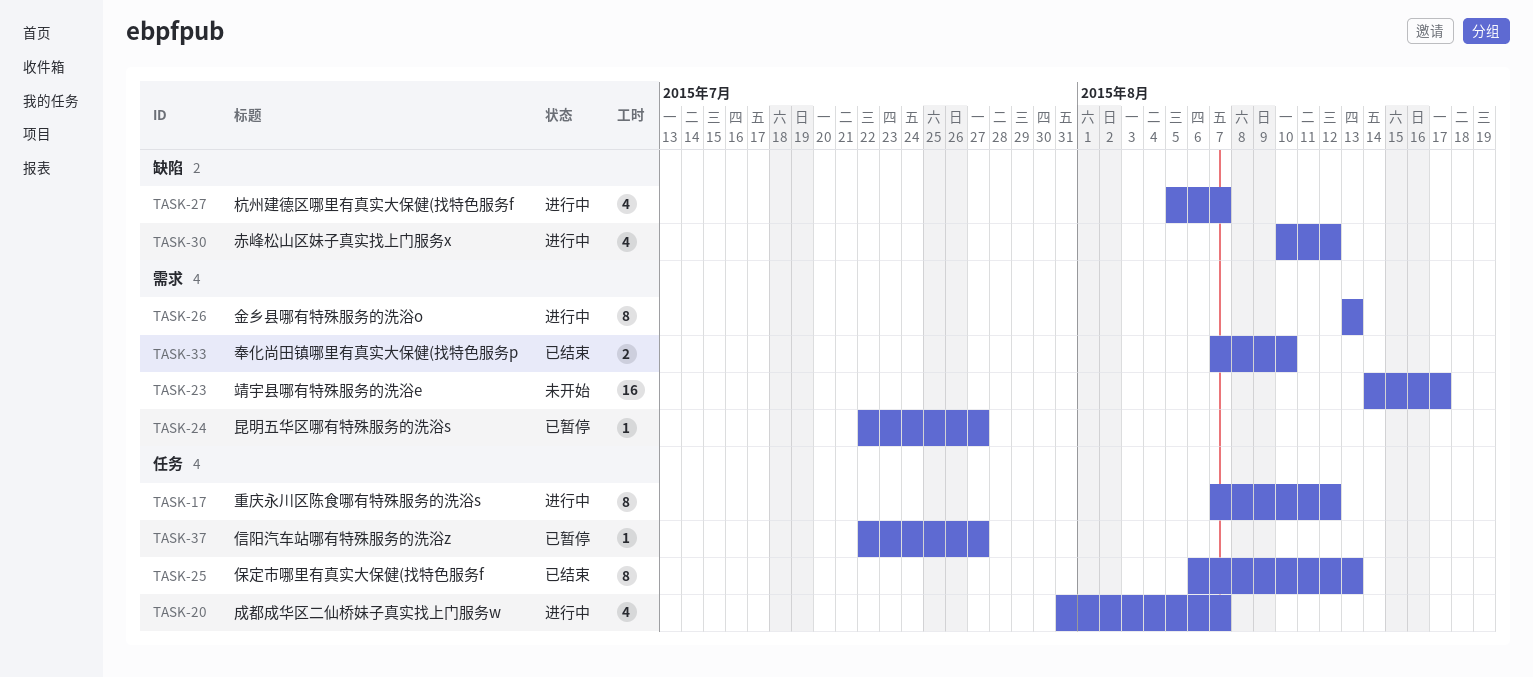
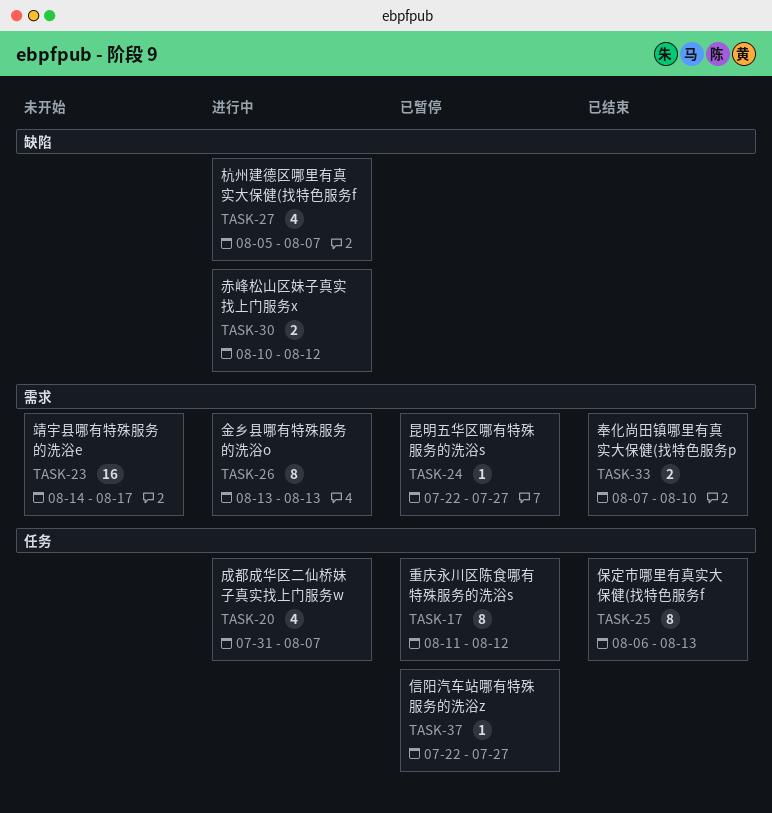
TASK-17, status: 进行中 -> 已暂停
TASK-17, start: Aug 7 -> Aug 11
TASK-30, estimate: 4 -> 2

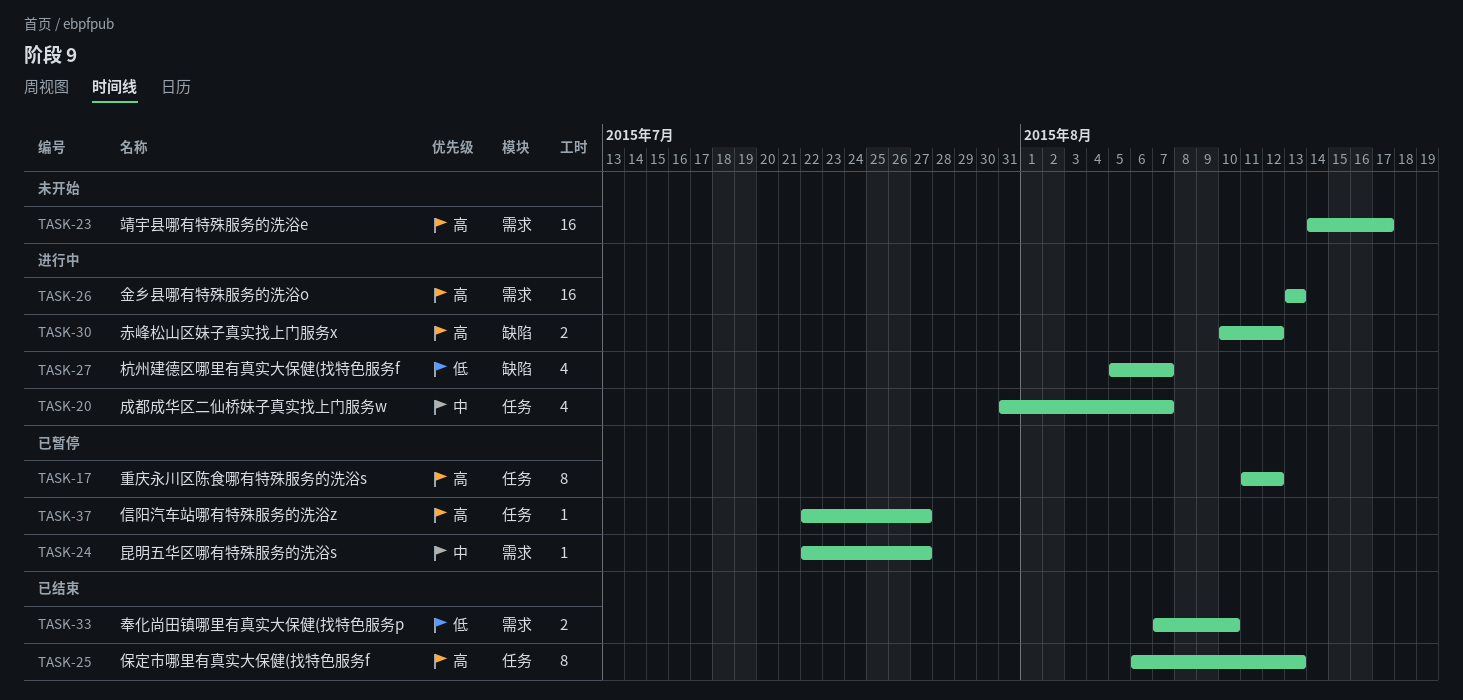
TASK-26, estimate: 8 -> 16

